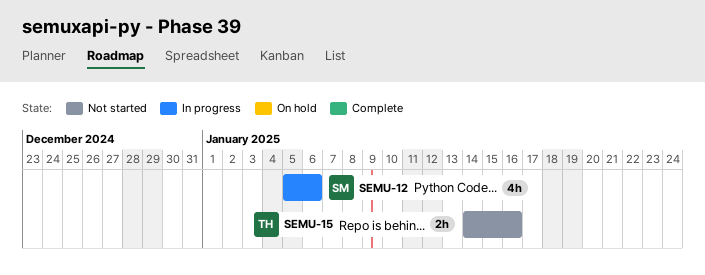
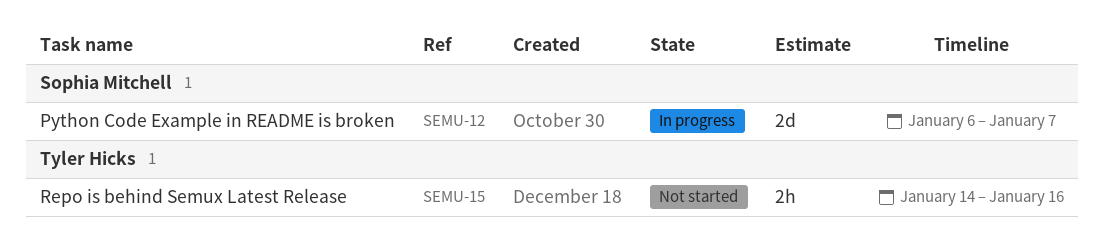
SEMU-12, estimate: 4h -> 2d
SEMU-12, start: Jan 5 -> Jan 6
SEMU-12, due: Jan 6 -> Jan 7

